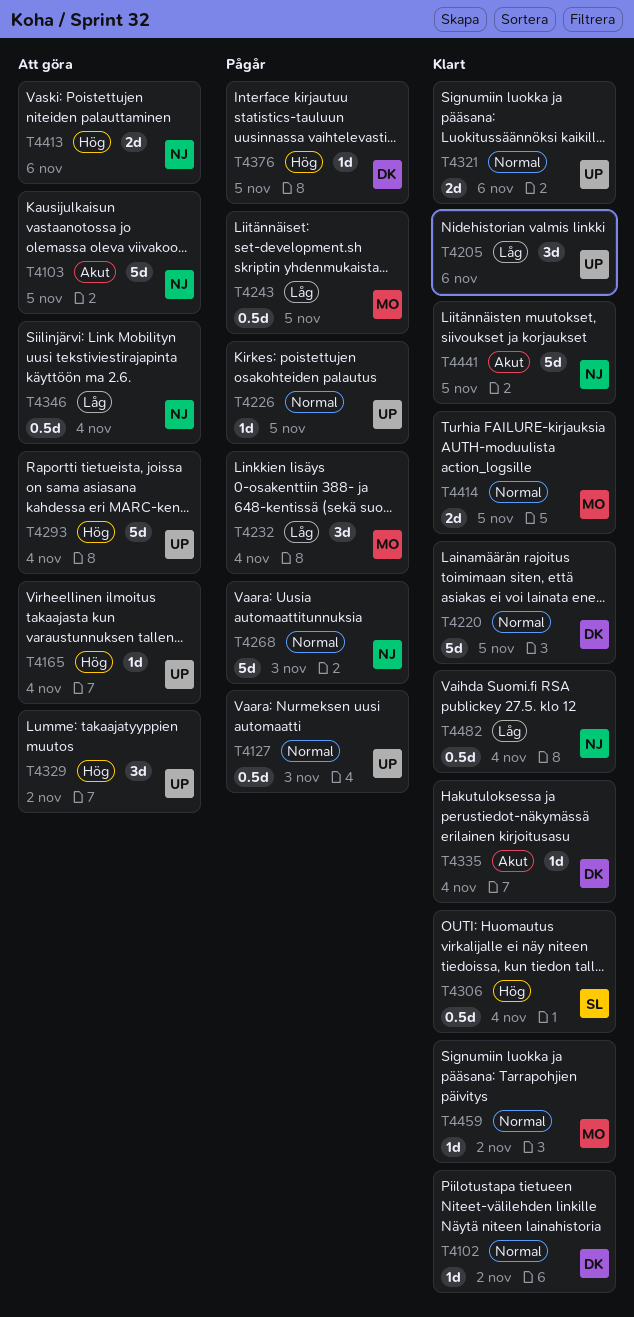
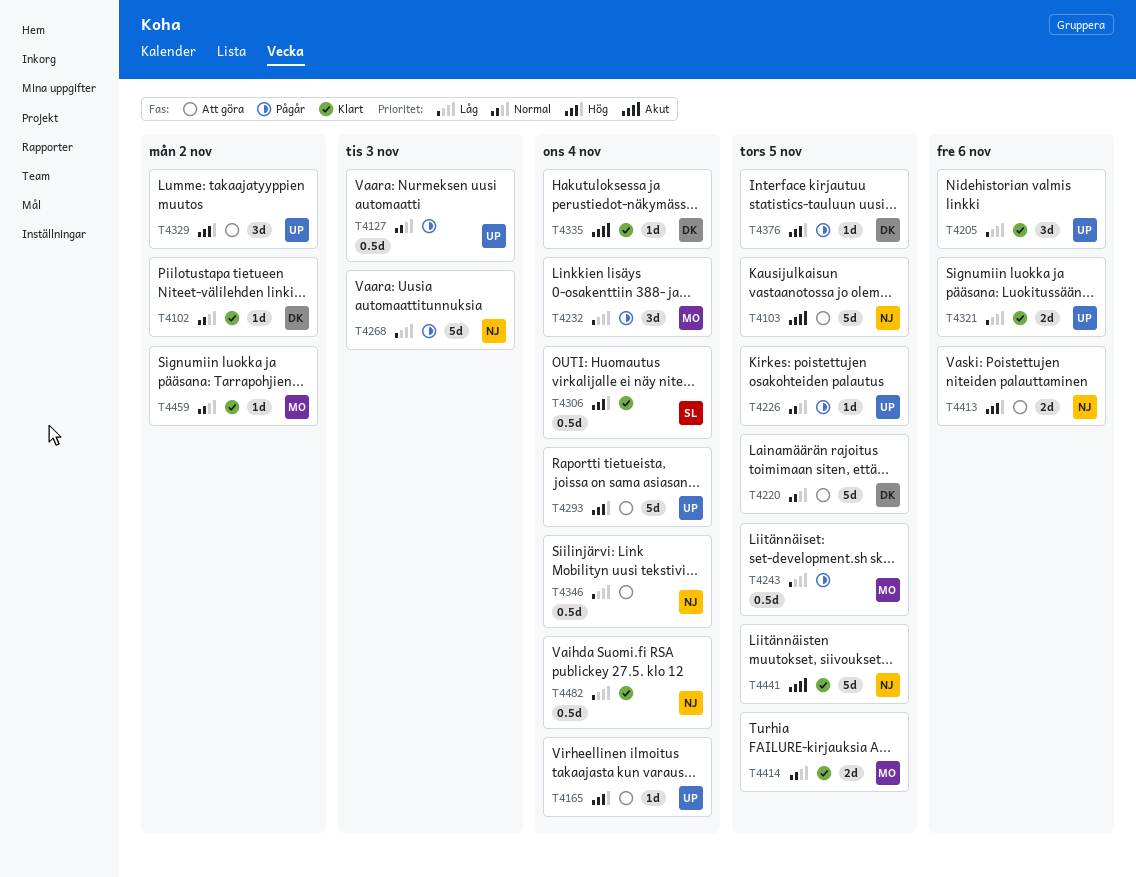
T4220, status: Klart -> Att göra
T4268, priority: Normal -> Låg
T4321, priority: Normal -> Låg

